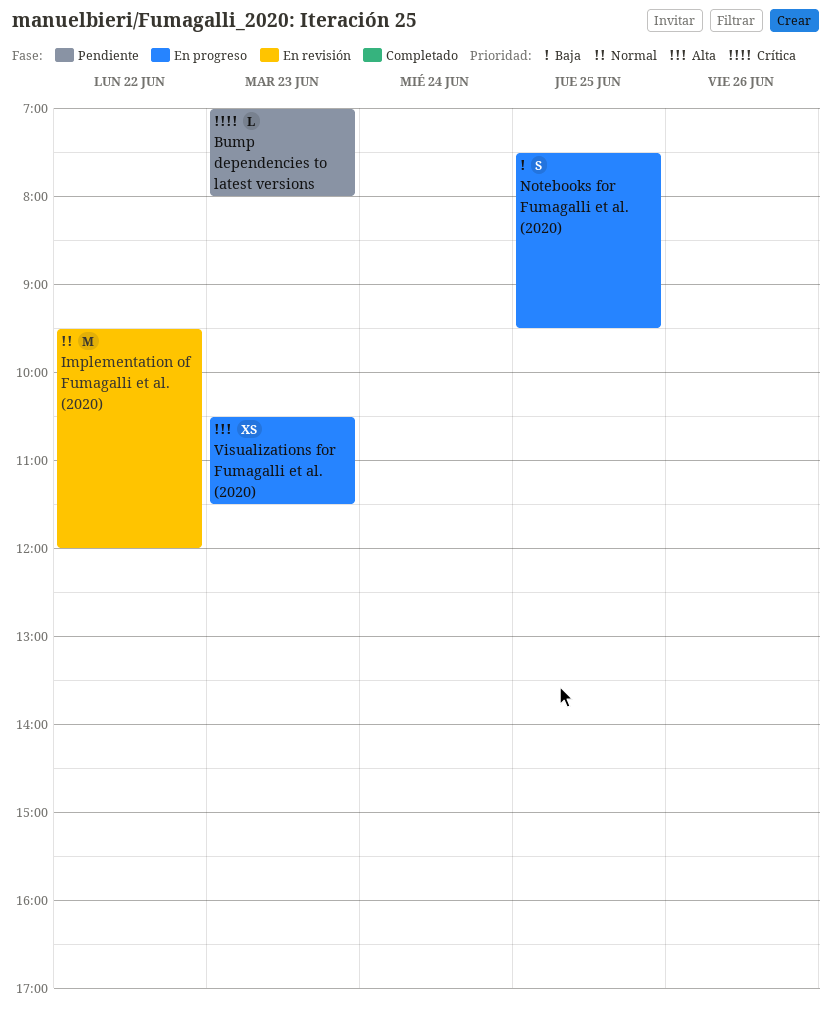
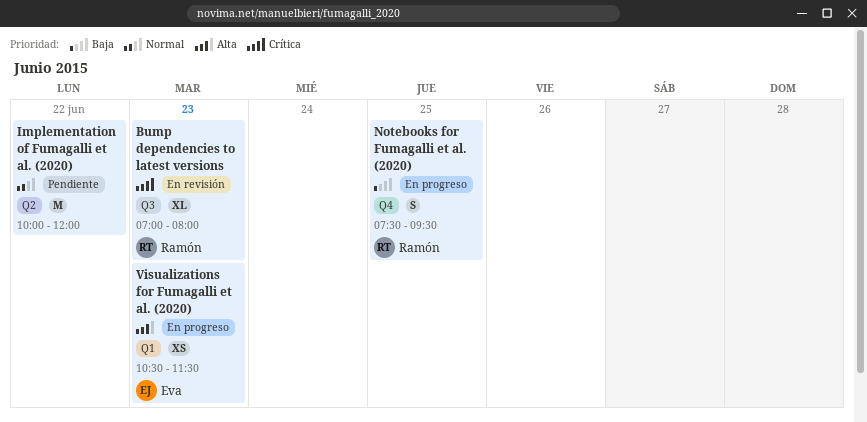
Bump dependencies to latest versions, status: Pendiente -> En revisión
Bump dependencies to latest versions, estimate: L -> XL
Implementation of Fumagalli et al. (2020), status: En revisión -> Pendiente
Implementation of Fumagalli et al. (2020), begins: 09:30 -> 10:00

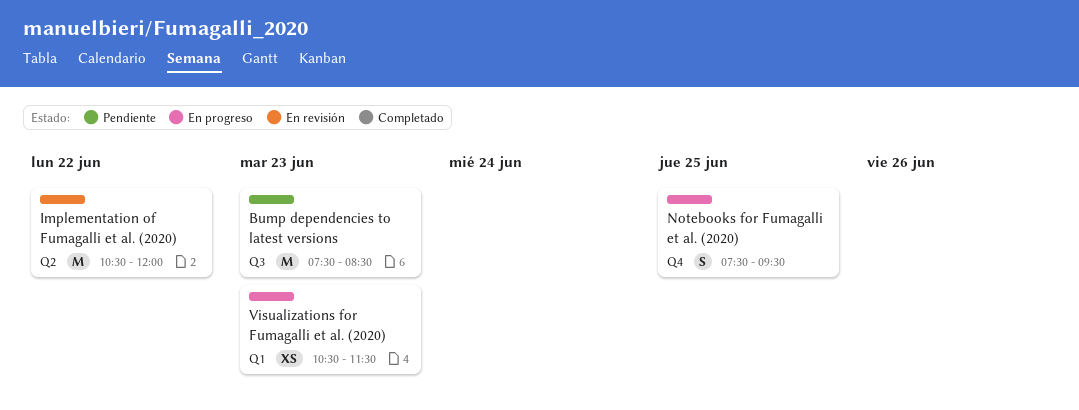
Bump dependencies to latest versions, status: En revisión -> Pendiente
Bump dependencies to latest versions, estimate: XL -> M
Bump dependencies to latest versions, begins: 07:00 -> 07:30
Bump dependencies to latest versions, ends: 08:00 -> 08:30
Implementation of Fumagalli et al. (2020), status: Pendiente -> En revisión
Implementation of Fumagalli et al. (2020), begins: 10:00 -> 10:30

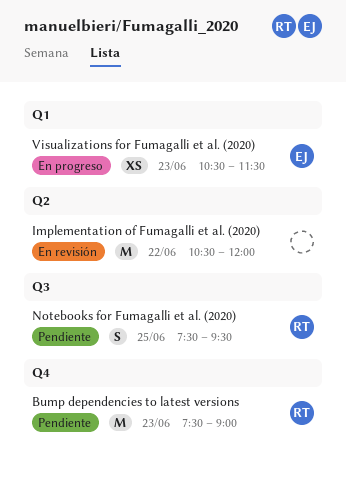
Bump dependencies to latest versions, label: Q3 -> Q4
Bump dependencies to latest versions, ends: 08:30 -> 09:00
Notebooks for Fumagalli et al. (2020), status: En progreso -> Pendiente
Notebooks for Fumagalli et al. (2020), label: Q4 -> Q3

